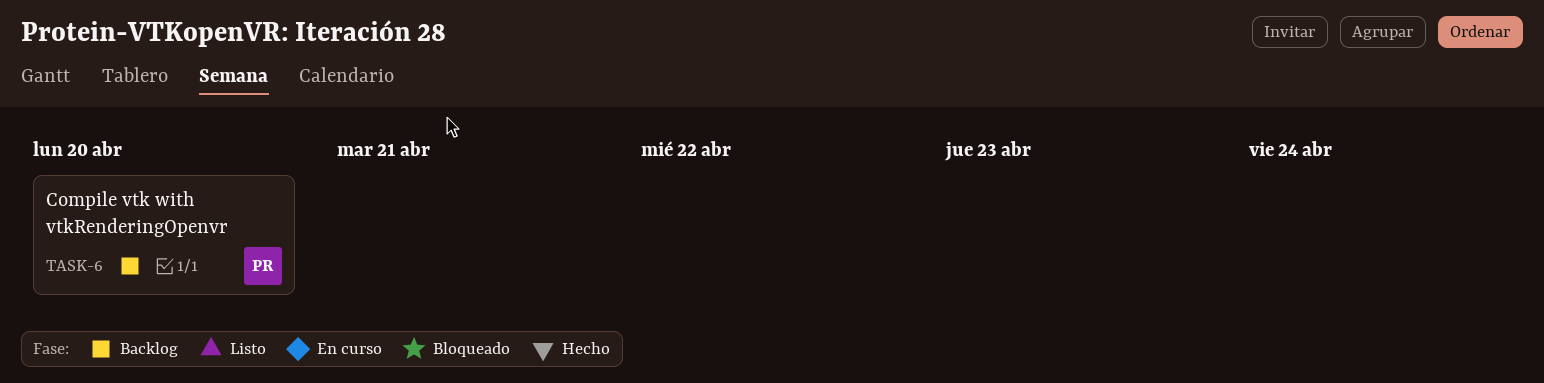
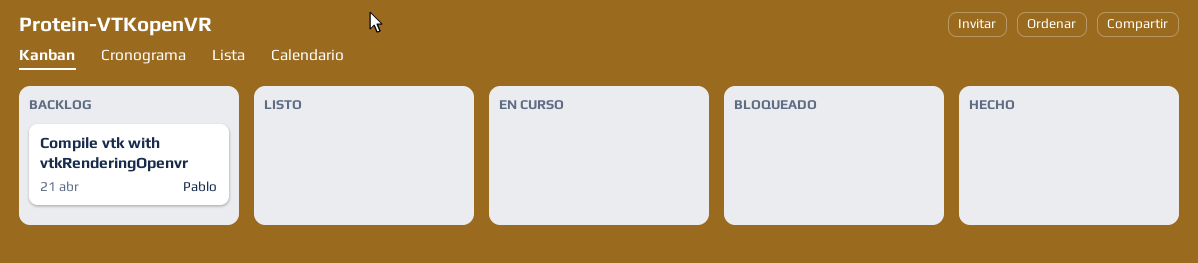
Compile vtk with vtkRenderingOpenvr, due: Apr 20 -> Apr 21

